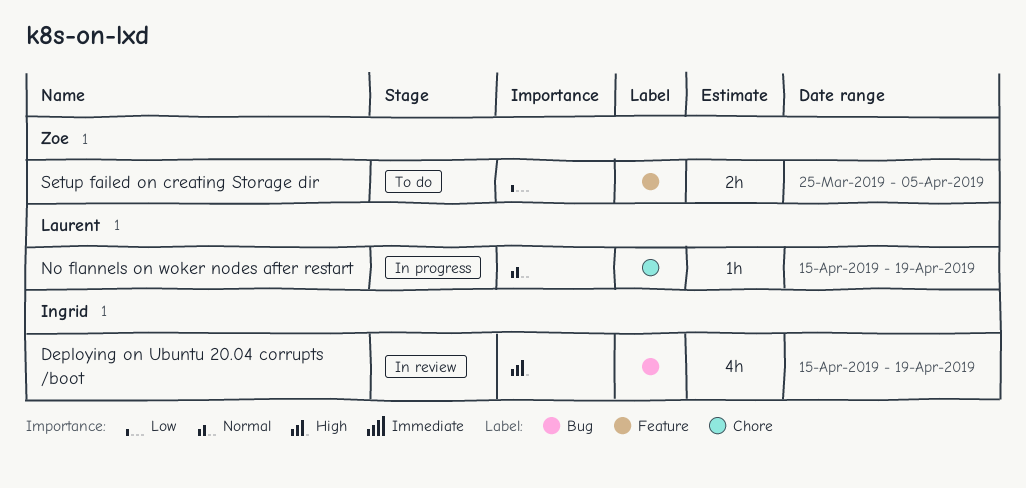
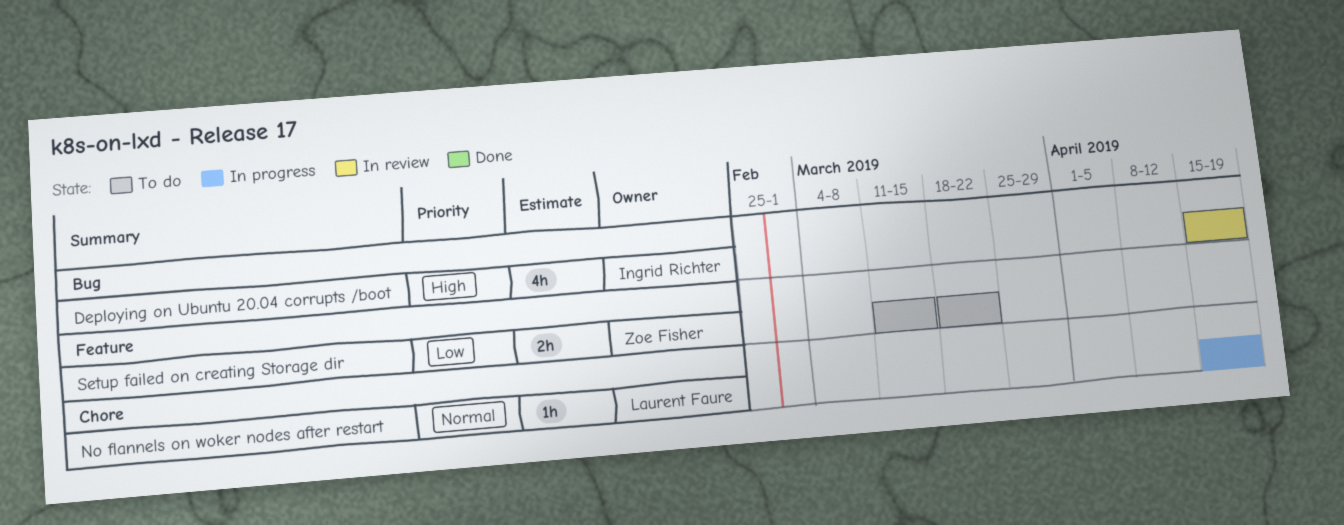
Setup failed on creating Storage dir, start: Mar 25 -> Mar 11
Setup failed on creating Storage dir, due: Apr 5 -> Mar 22

